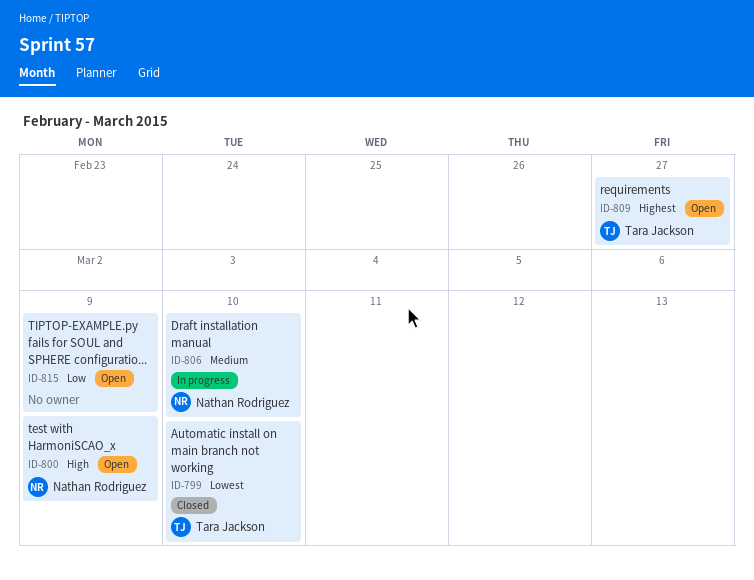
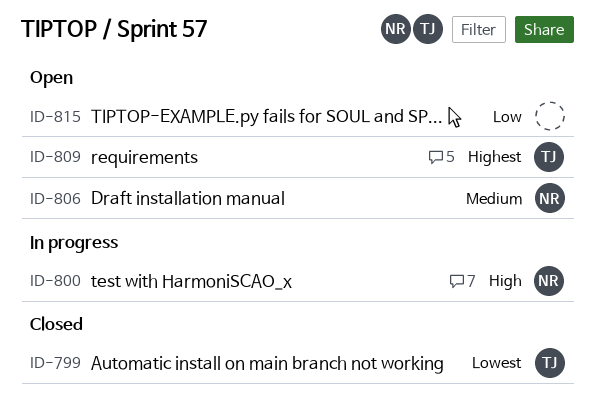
ID-800, status: Open -> In progress
ID-806, status: In progress -> Open

